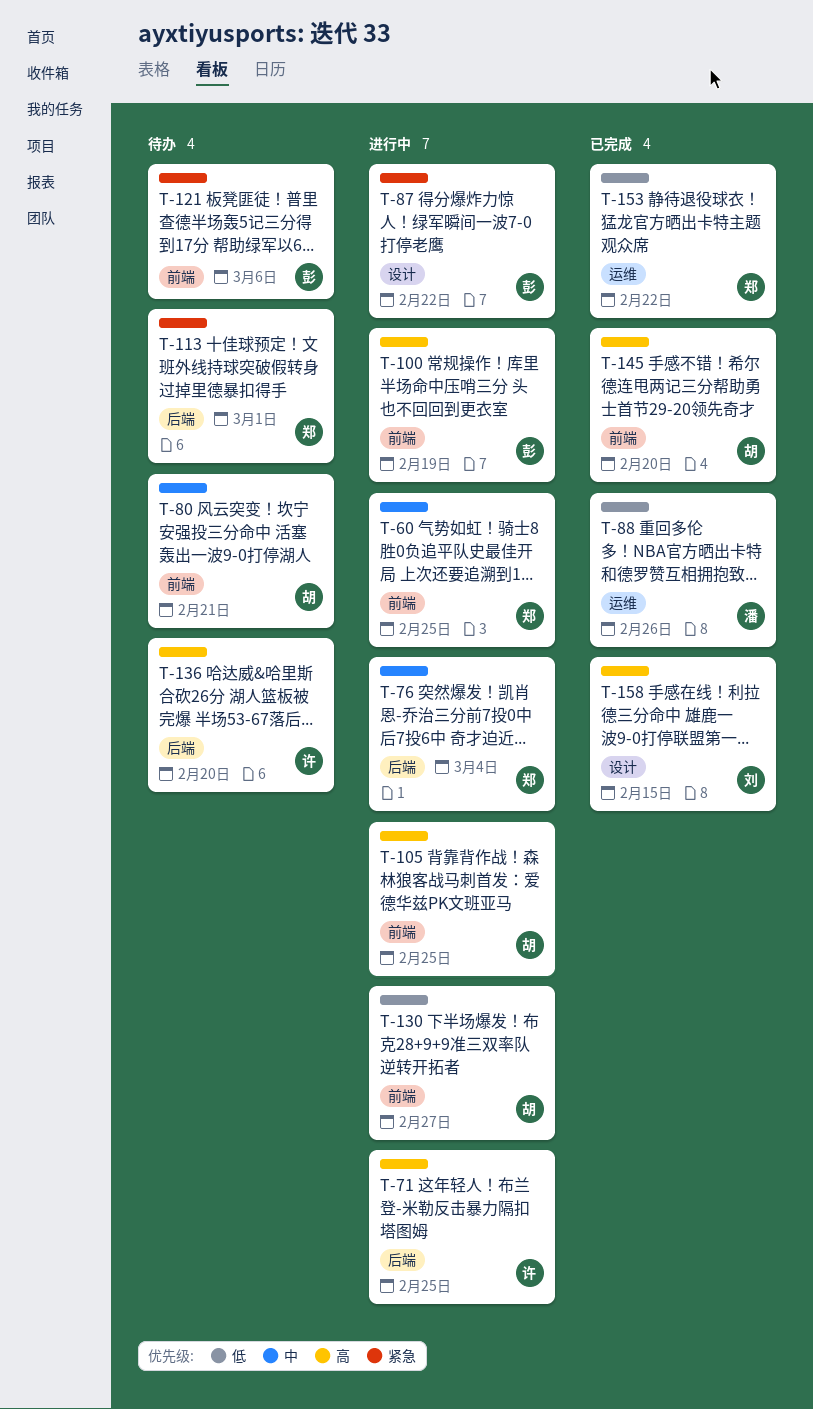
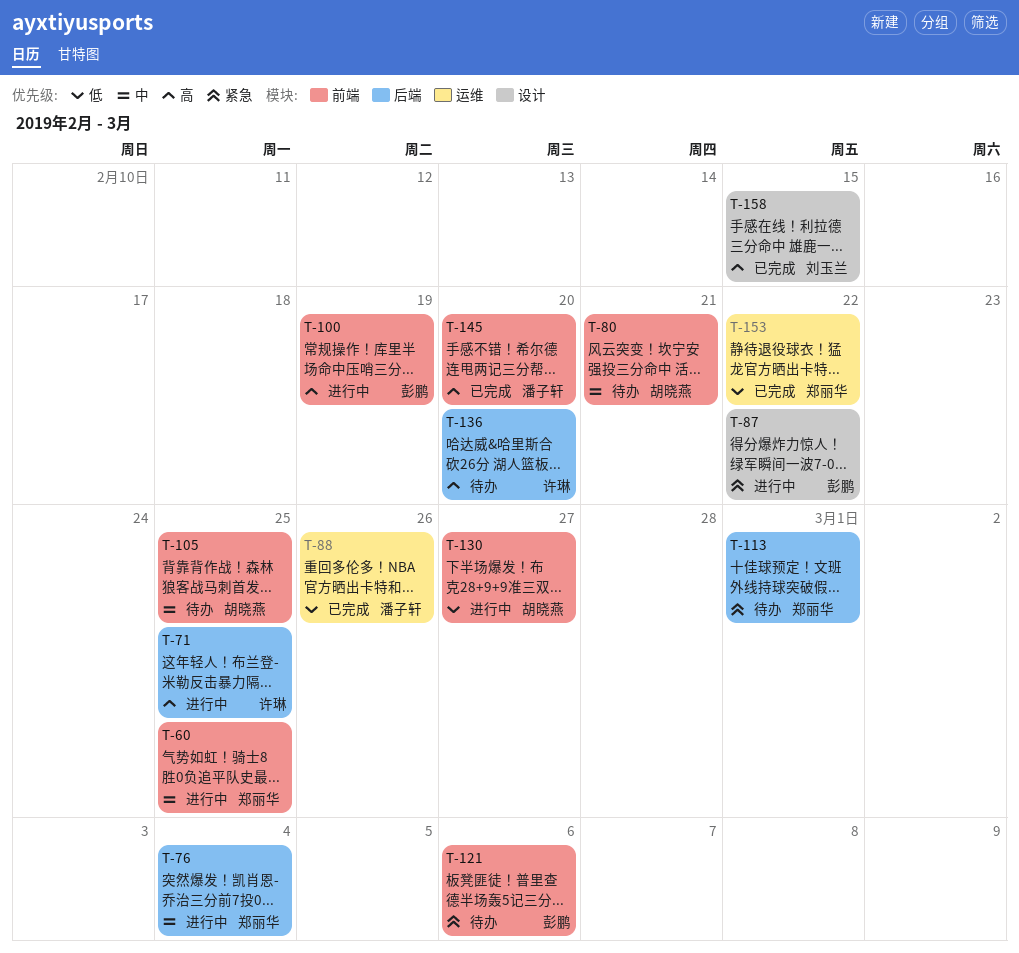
T-105, status: 进行中 -> 待办
T-105, priority: 高 -> 中
T-145, owner: 胡晓燕 -> 潘子轩

